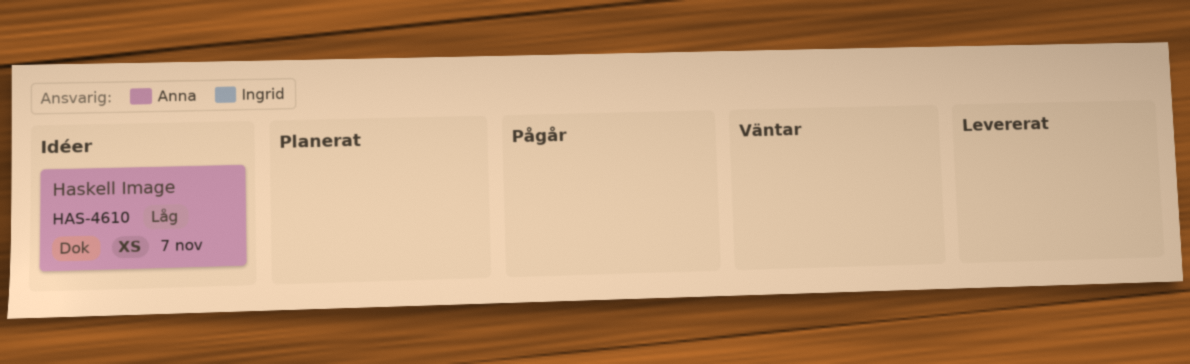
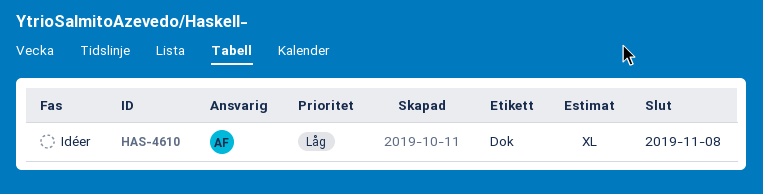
HAS-4610, estimate: XS -> XL
HAS-4610, due: Nov 7 -> Nov 8

